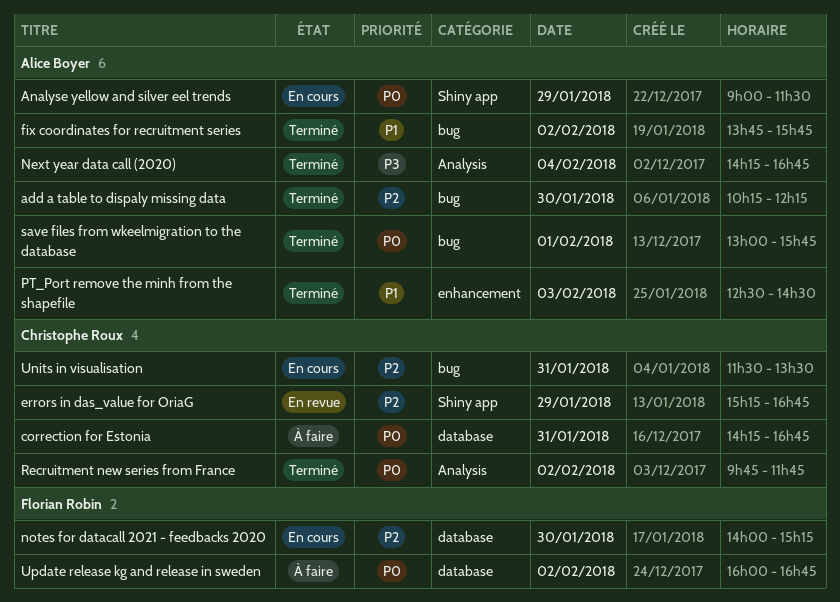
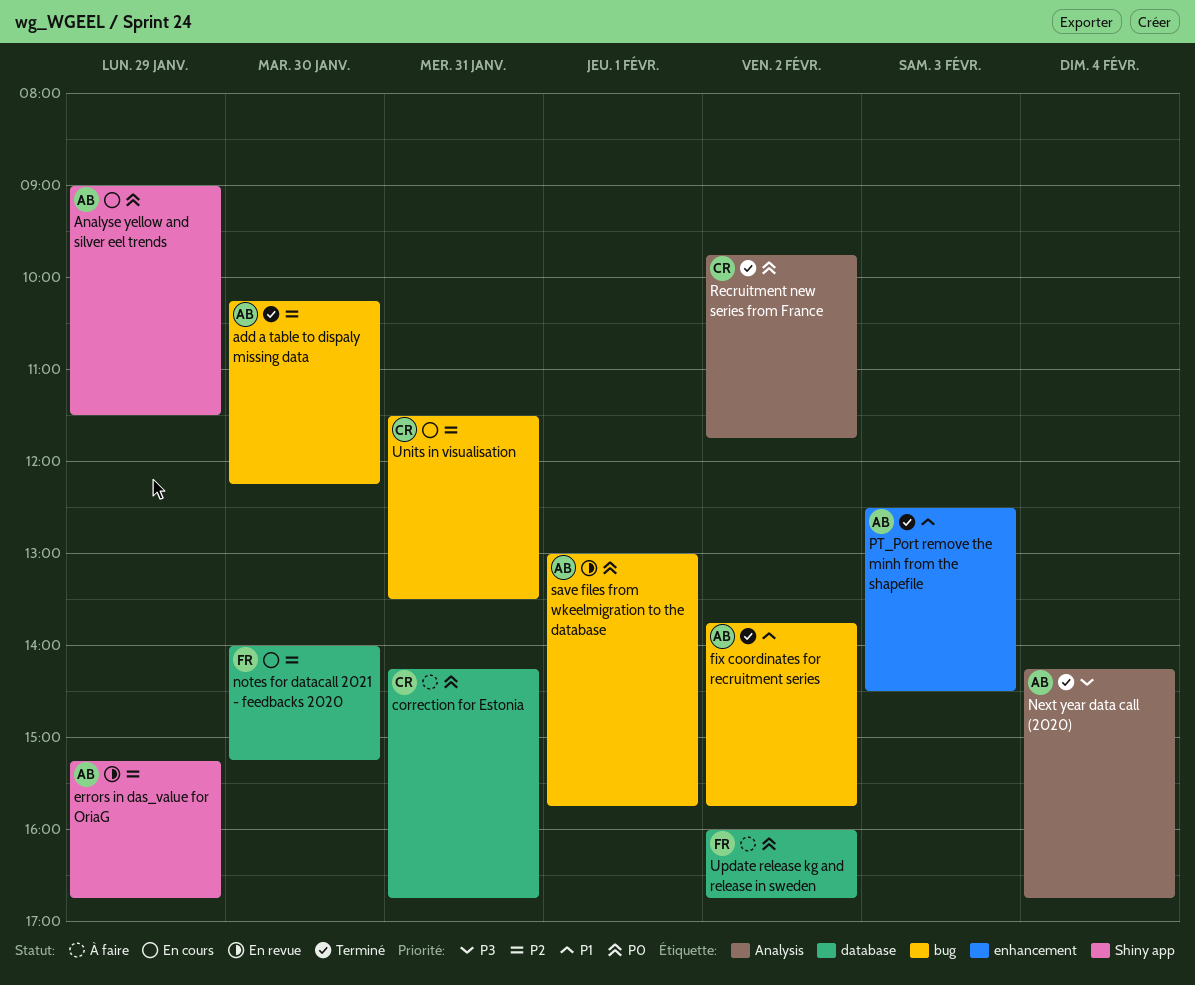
errors in das_value for OriaG, owner: Christophe Roux -> Alice Boyer
save files from wkeelmigration to the database, status: Terminé -> En revue

